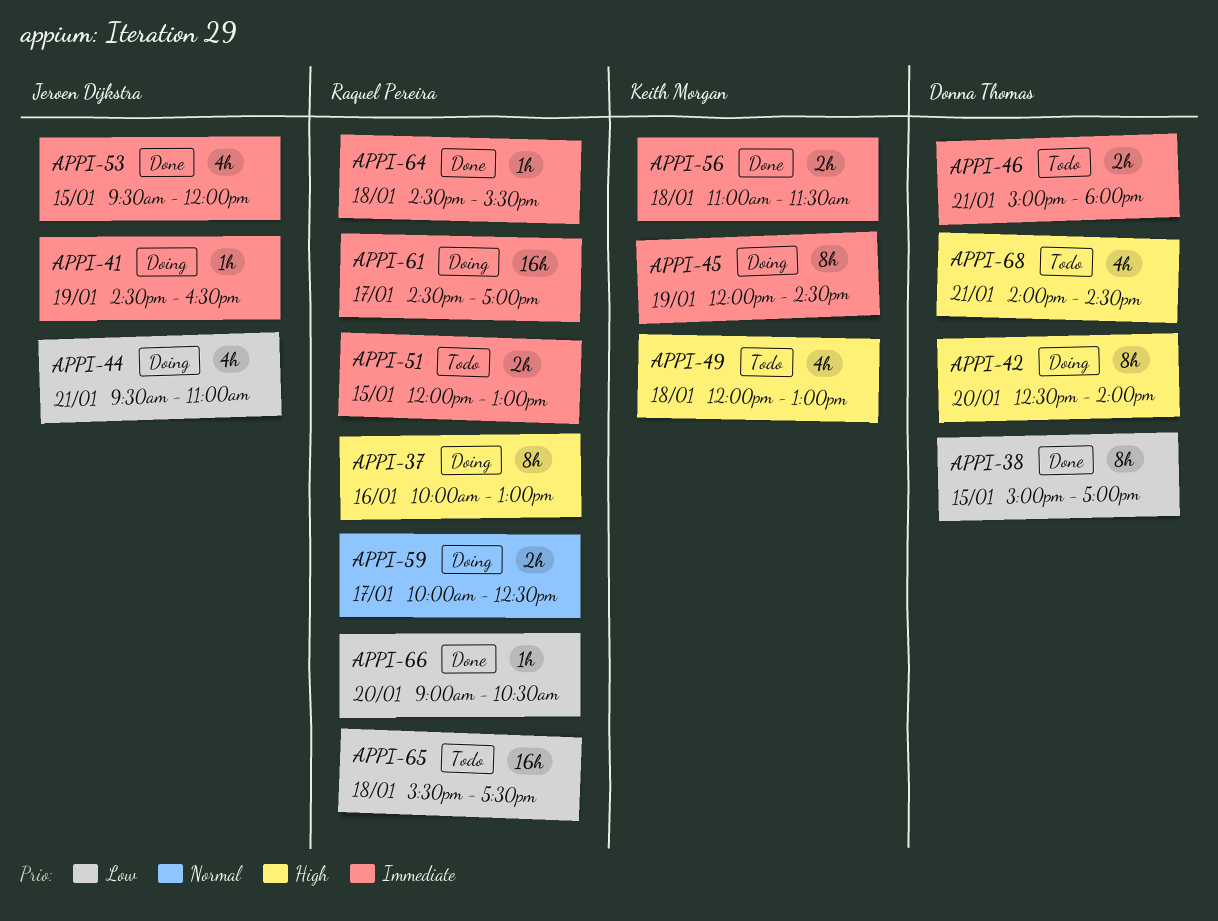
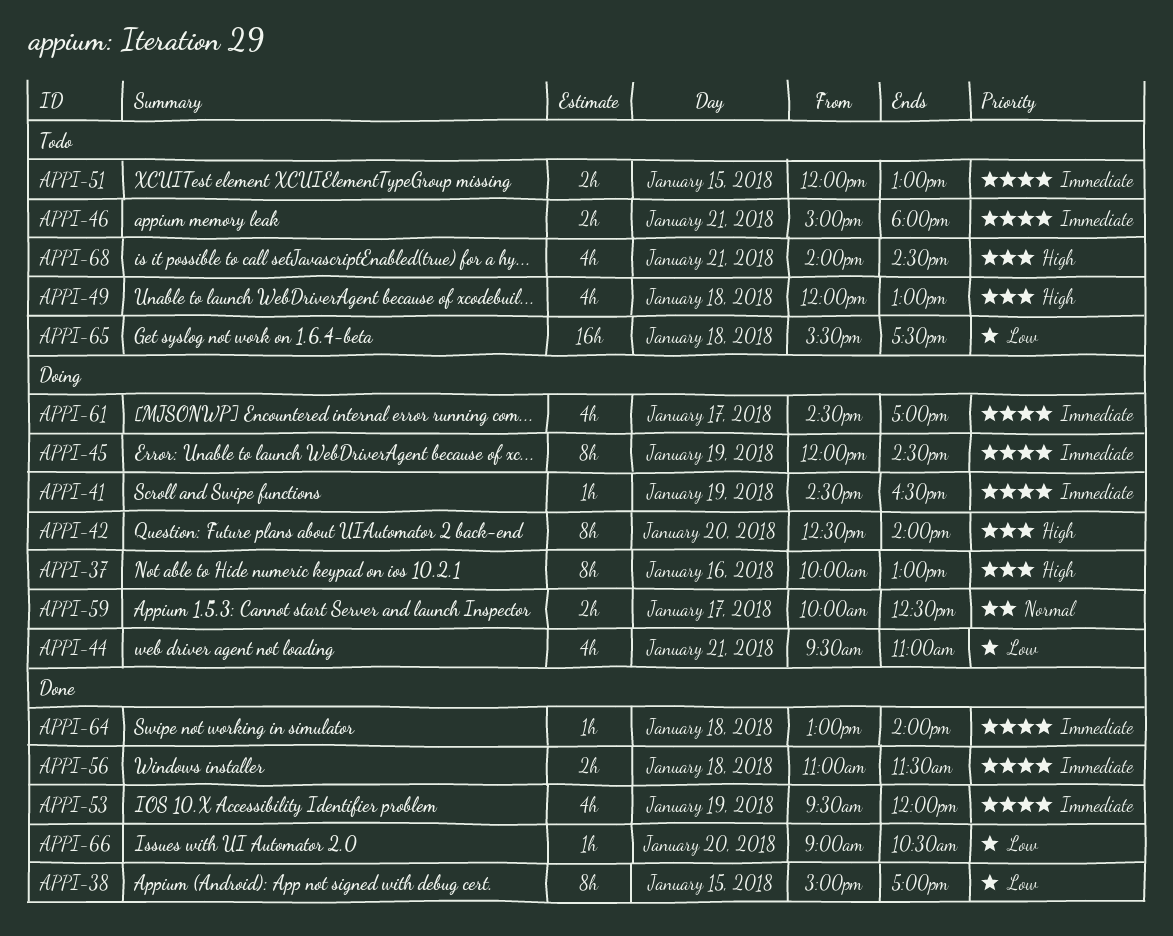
APPI-53, day: Jan 15 -> Jan 19
APPI-61, estimate: 16h -> 4h
APPI-64, begins: 14:30 -> 13:00
APPI-64, ends: 15:30 -> 14:00

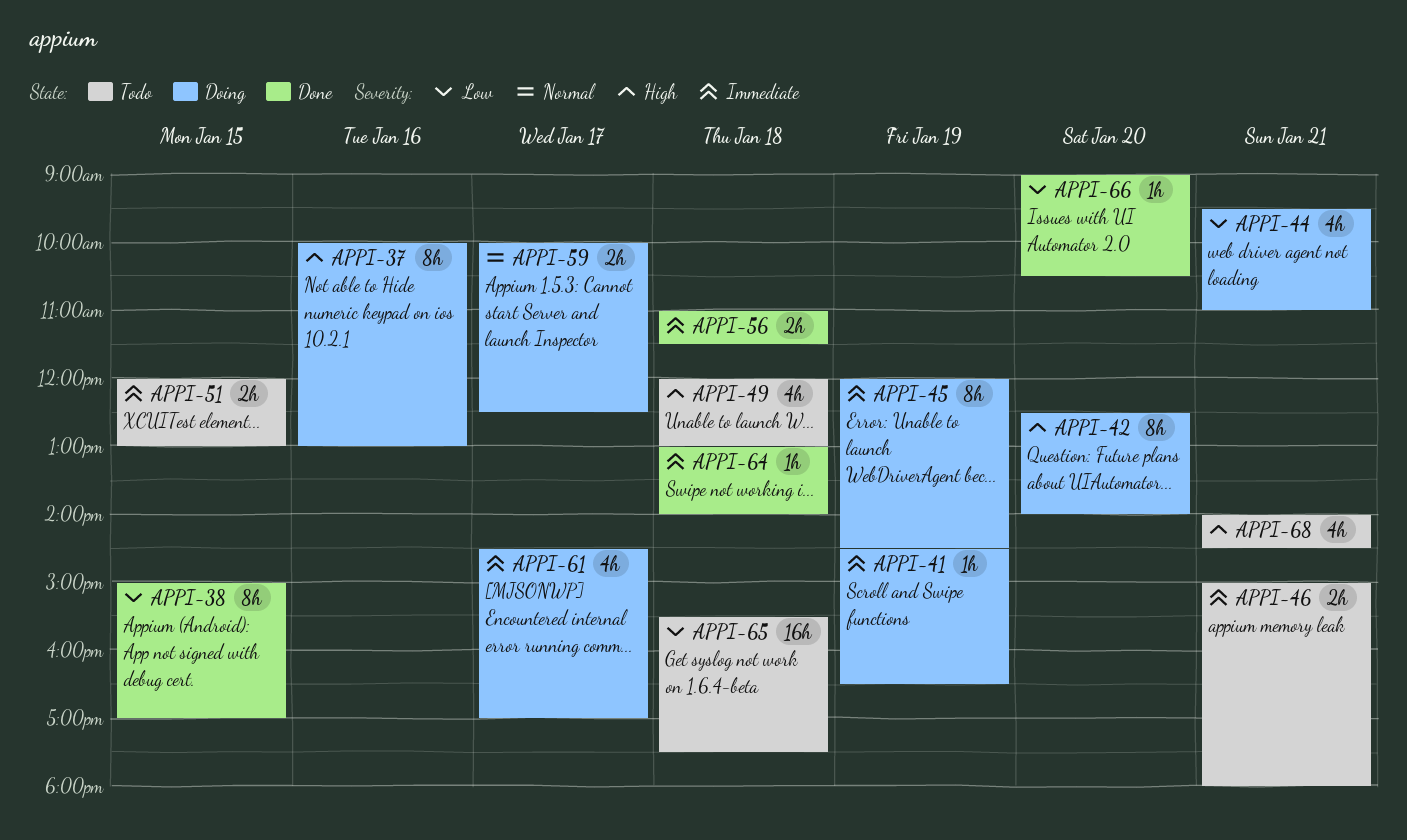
APPI-53: present -> none

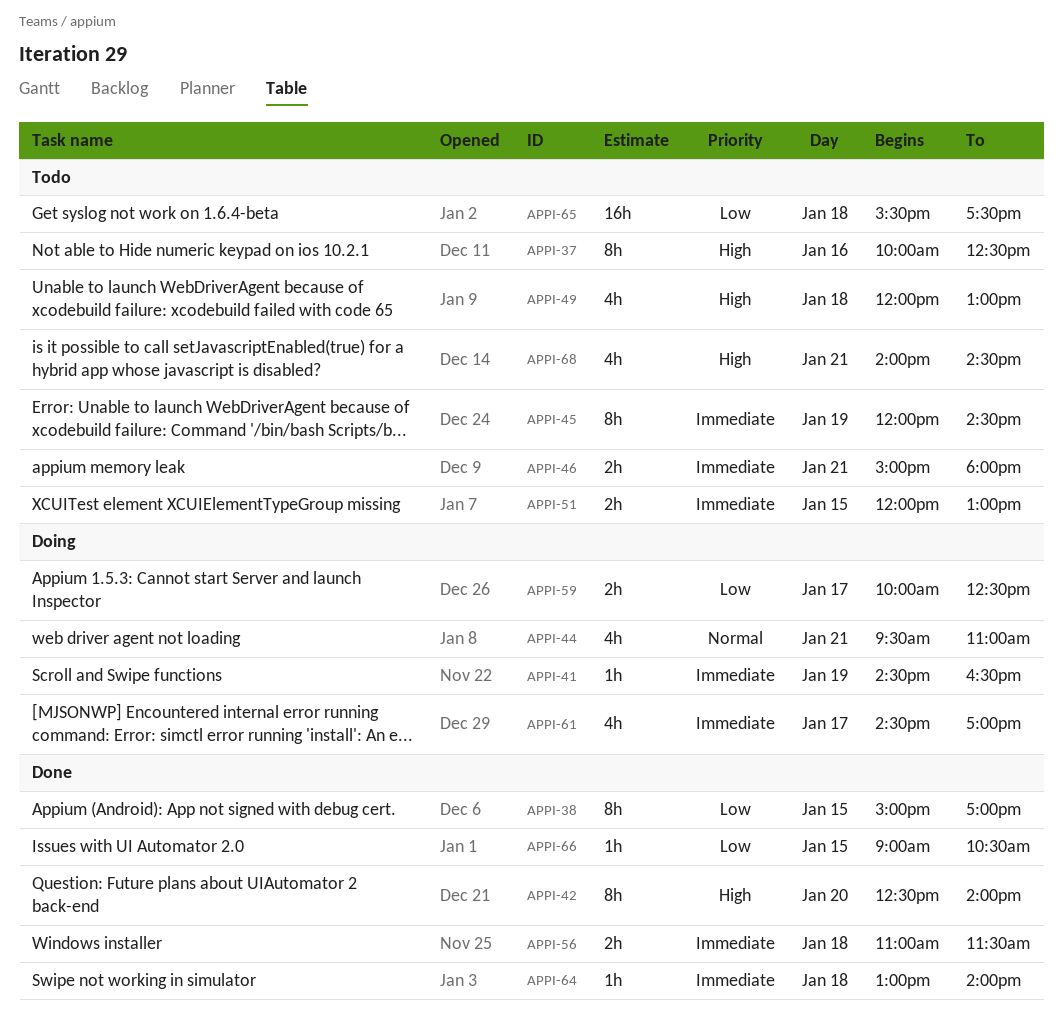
APPI-37, status: Doing -> Todo
APPI-37, ends: 13:00 -> 12:30
APPI-42, status: Doing -> Done
APPI-44, priority: Low -> Normal
APPI-45, status: Doing -> Todo
APPI-59, priority: Normal -> Low
APPI-66, day: Jan 20 -> Jan 15

